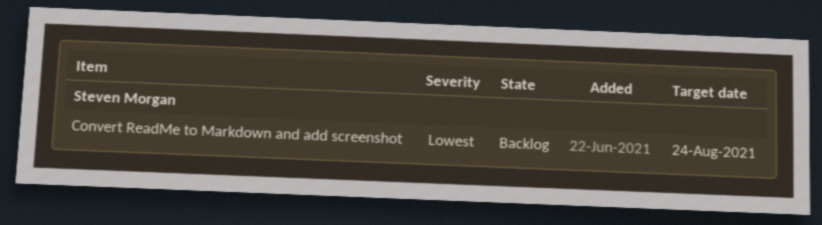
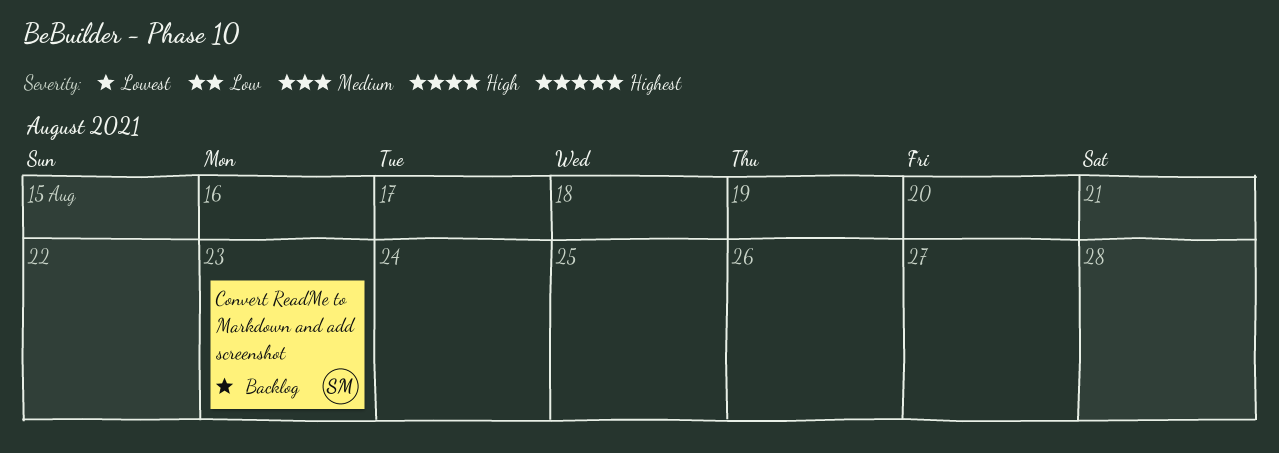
Convert ReadMe to Markdown and add screenshot, due: Aug 24 -> Aug 23

